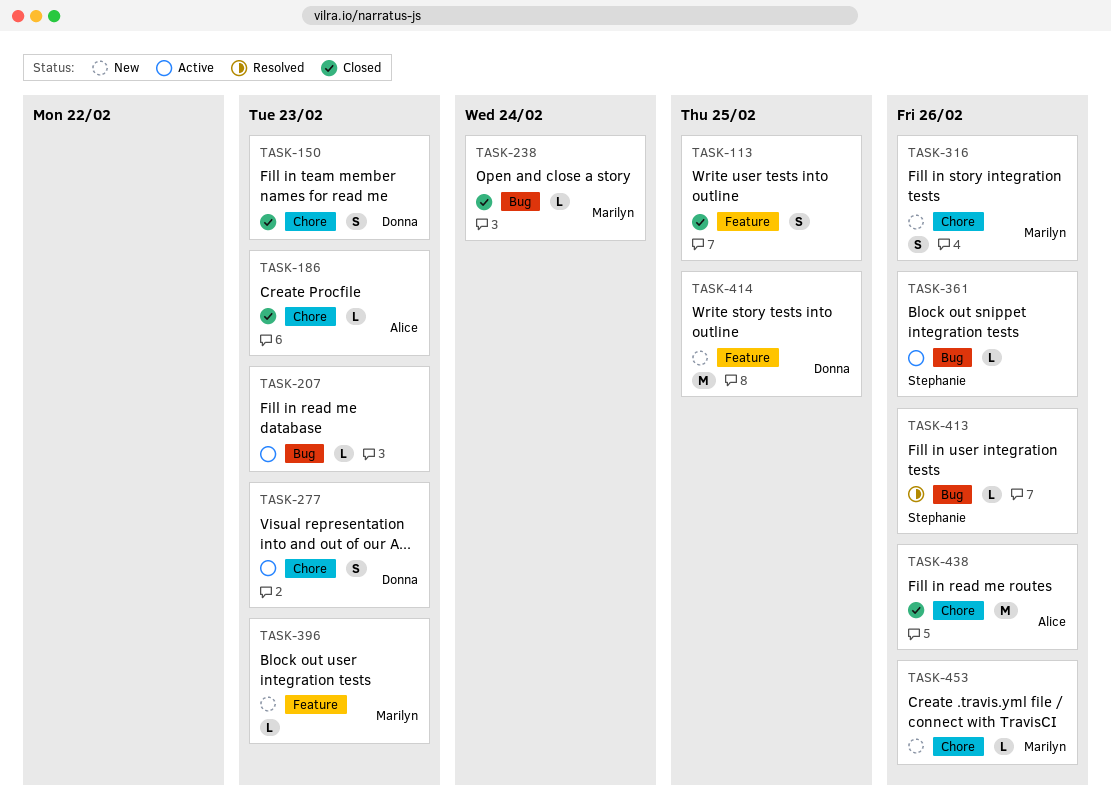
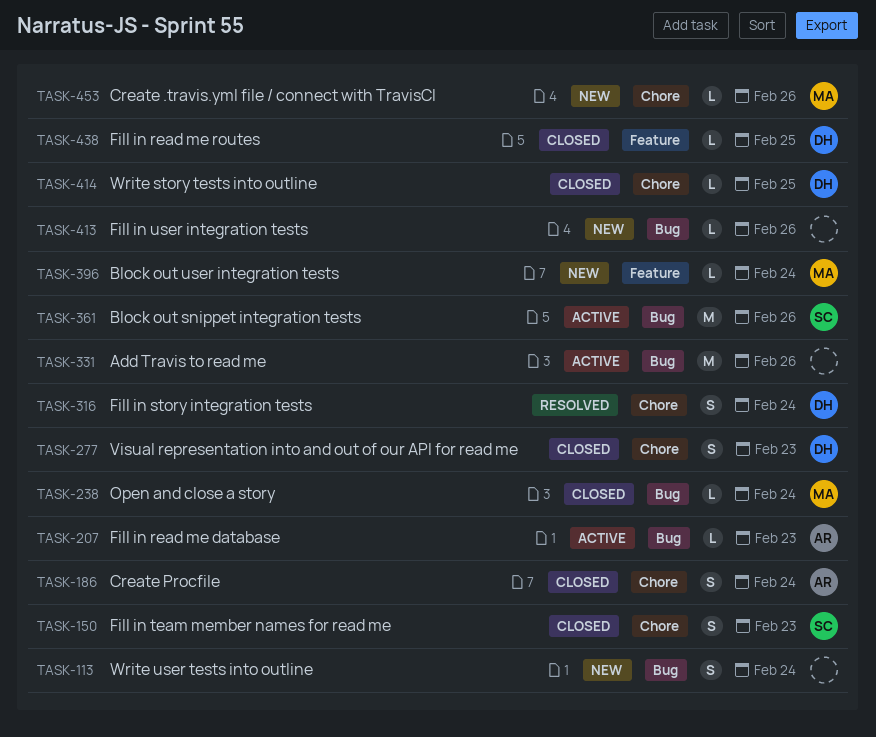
TASK-113, status: Closed -> New
TASK-113, label: Feature -> Bug
TASK-113, due: Feb 25 -> Feb 24
TASK-150, owner: Donna -> Stephanie
TASK-186, estimate: L -> S
TASK-186, due: Feb 23 -> Feb 24
TASK-207, owner: none -> Alice
TASK-277, status: Active -> Closed
TASK-316, status: New -> Resolved
TASK-316, owner: Marilyn -> Donna
TASK-316, due: Feb 26 -> Feb 24
TASK-331: none -> present
TASK-361, estimate: L -> M
TASK-396, due: Feb 23 -> Feb 24
TASK-413, status: Resolved -> New
TASK-413, owner: Stephanie -> none
TASK-414, status: New -> Closed
TASK-414, label: Feature -> Chore
TASK-414, estimate: M -> L
TASK-438, owner: Alice -> Donna
TASK-438, label: Chore -> Feature
TASK-438, estimate: M -> L
TASK-438, due: Feb 26 -> Feb 25

